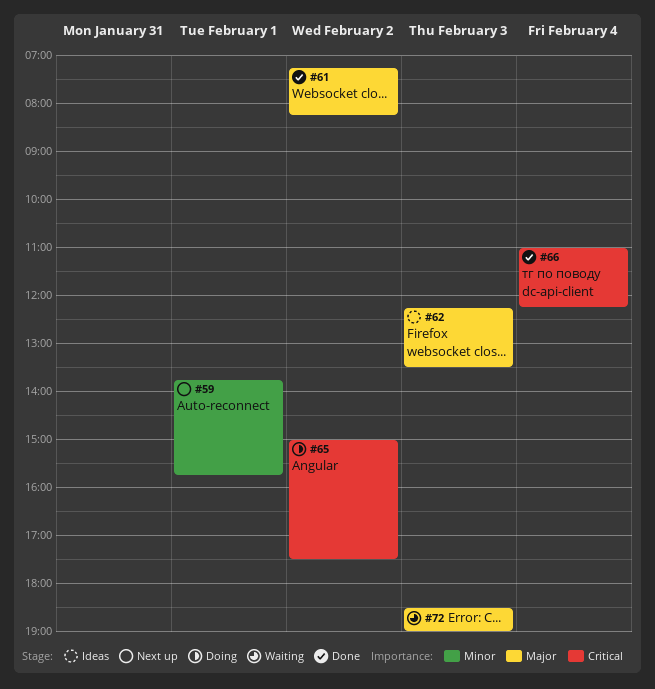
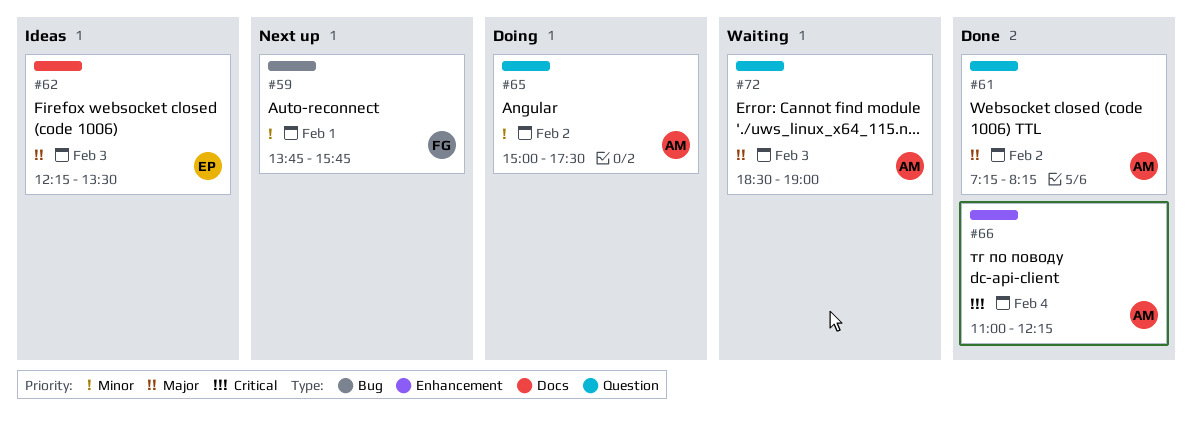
#65, priority: Critical -> Minor

